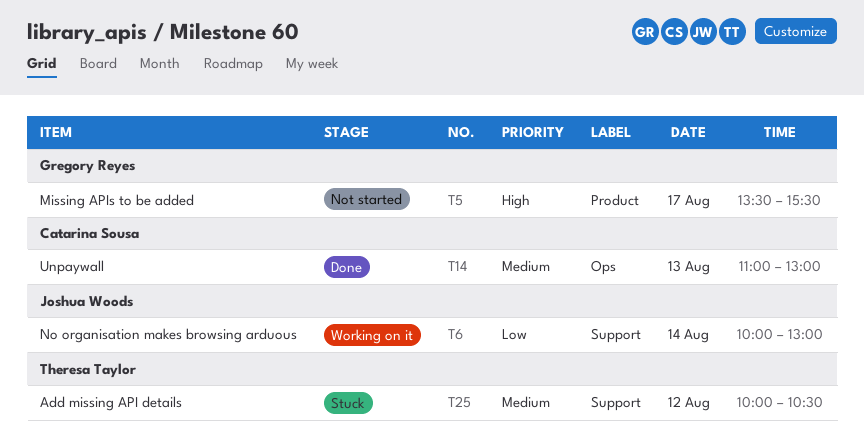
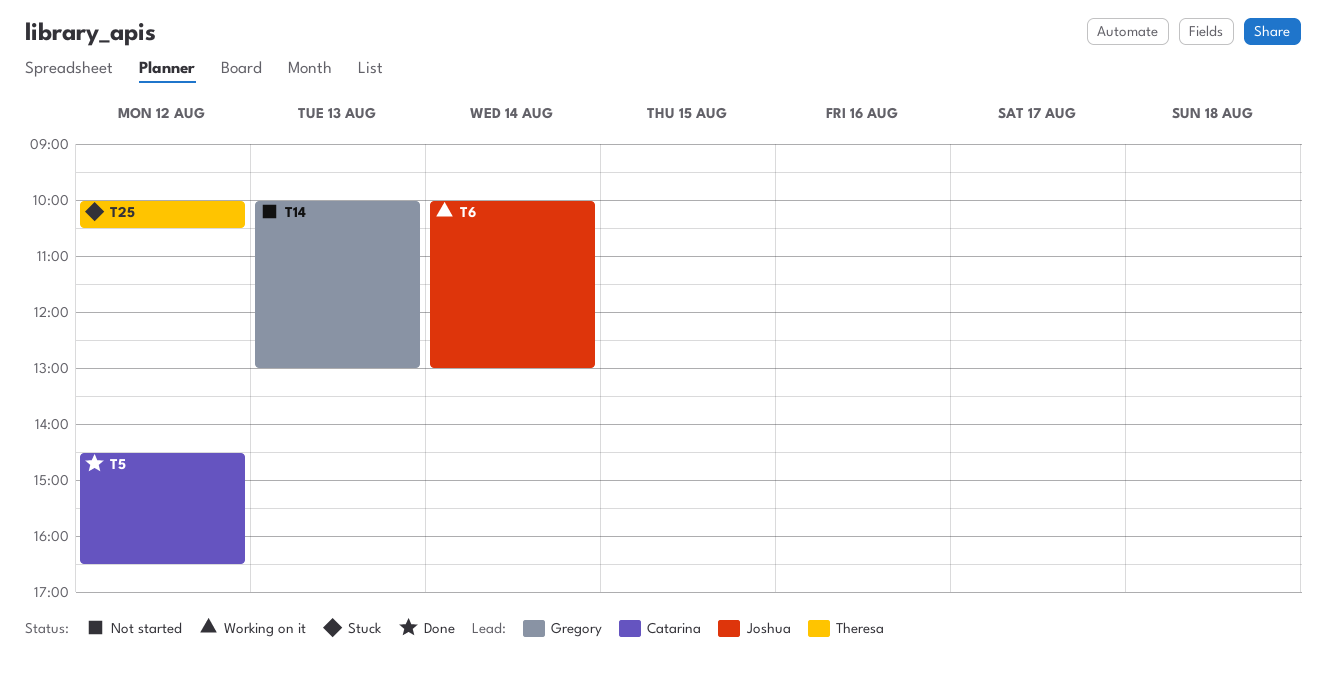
T5, status: Not started -> Done
T5, owner: Gregory Reyes -> Catarina Sousa
T5, day: Aug 17 -> Aug 12
T5, begins: 13:30 -> 14:30
T5, ends: 15:30 -> 16:30
T14, status: Done -> Not started
T14, owner: Catarina Sousa -> Gregory Reyes
T14, begins: 11:00 -> 10:00

